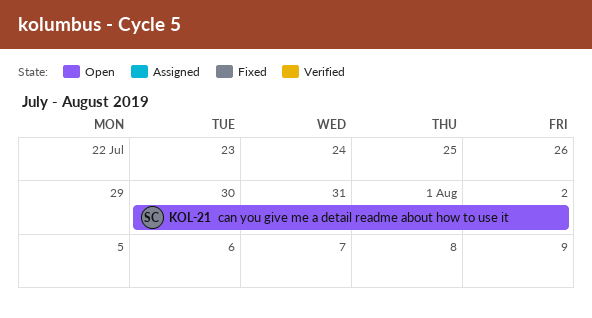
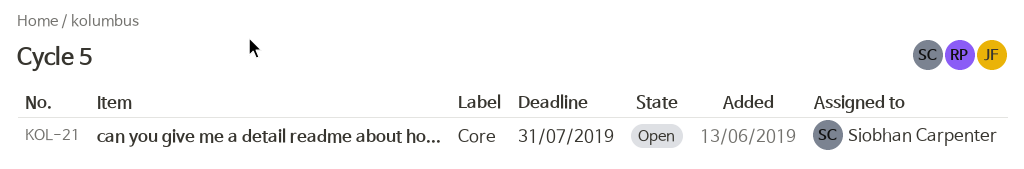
KOL-21, due: Aug 2 -> Jul 31

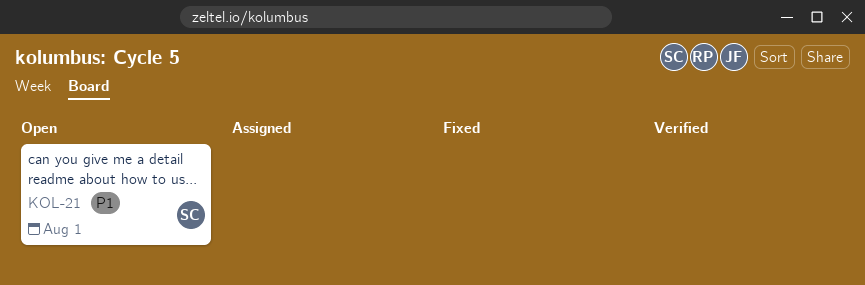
KOL-21, due: Jul 31 -> Aug 1

